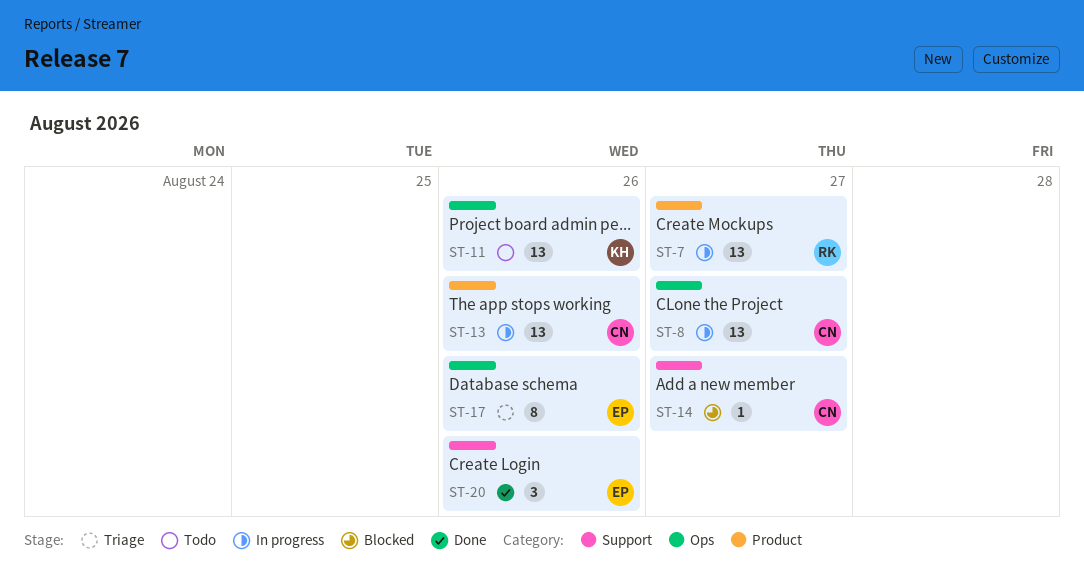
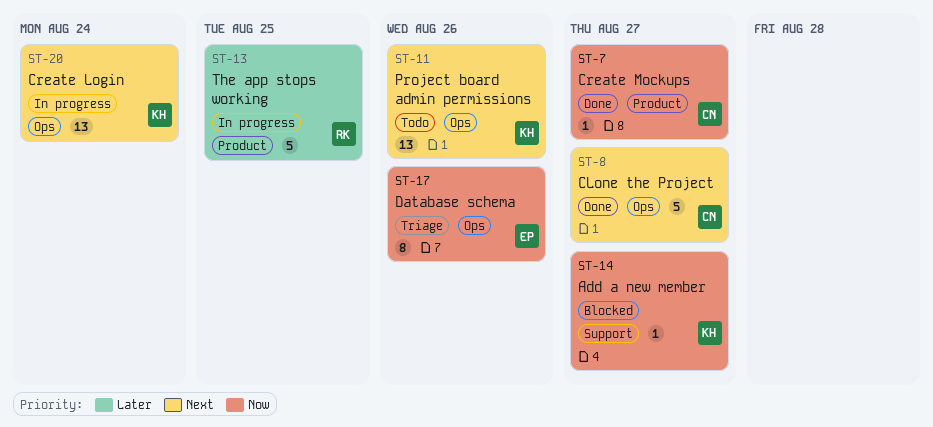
ST-7, status: In progress -> Done
ST-7, owner: RK -> CN
ST-7, estimate: 13 -> 1
ST-8, status: In progress -> Done
ST-8, estimate: 13 -> 5
ST-13, owner: CN -> RK
ST-13, estimate: 13 -> 5
ST-13, due: Aug 26 -> Aug 25
ST-14, owner: CN -> KH
ST-20, status: Done -> In progress
ST-20, owner: EP -> KH
ST-20, label: Support -> Ops
ST-20, estimate: 3 -> 13
ST-20, due: Aug 26 -> Aug 24

